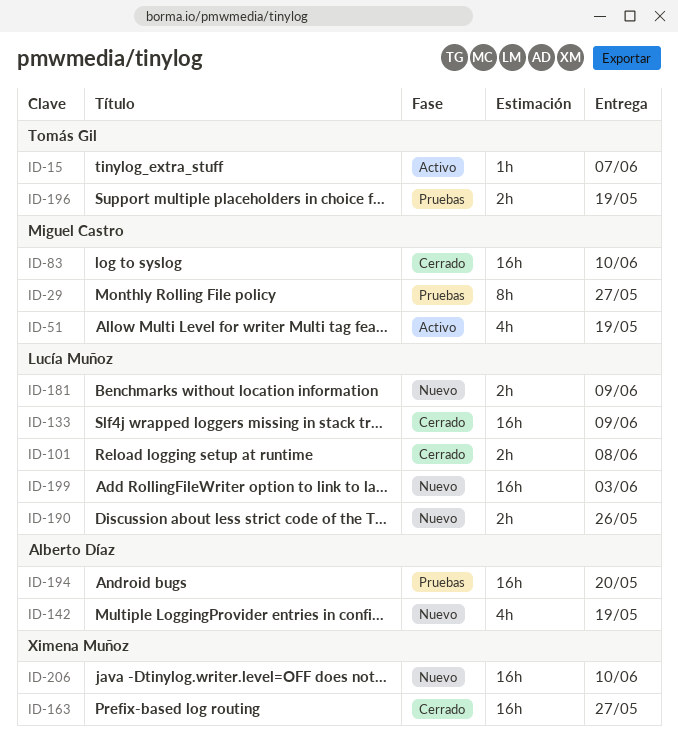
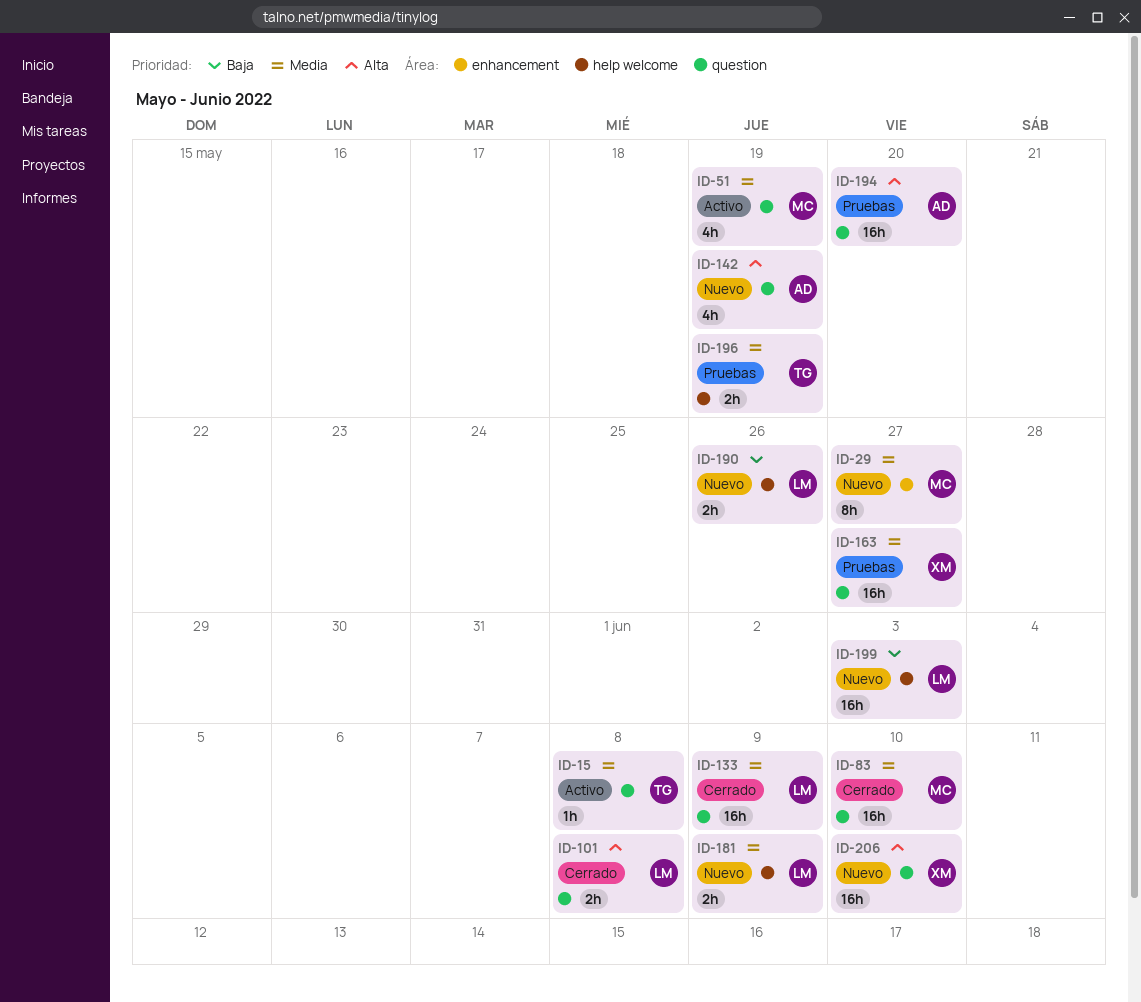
ID-15, due: Jun 7 -> Jun 8
ID-29, status: Pruebas -> Nuevo
ID-163, status: Cerrado -> Pruebas

